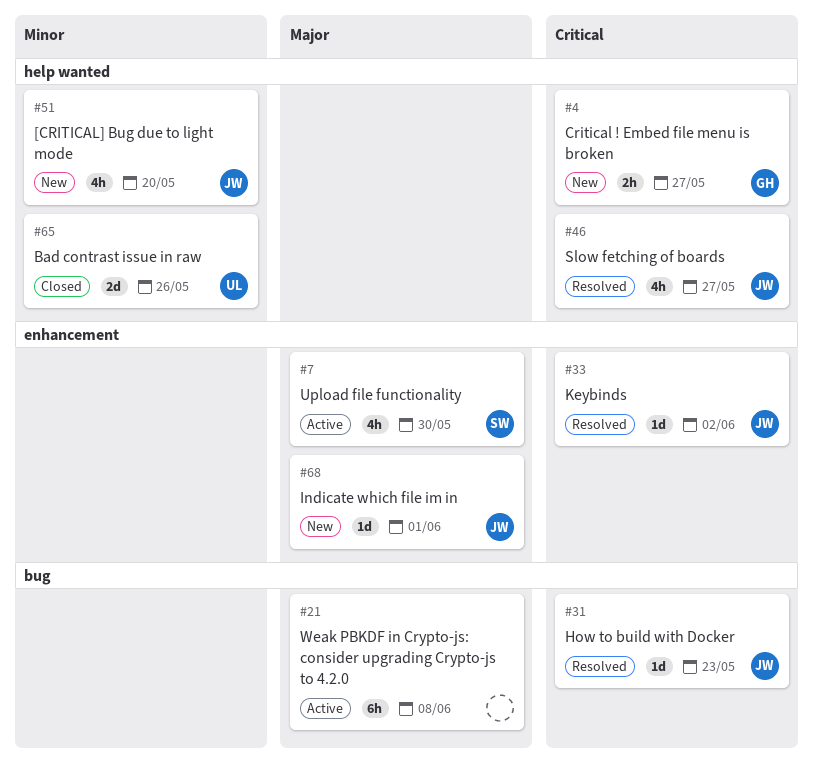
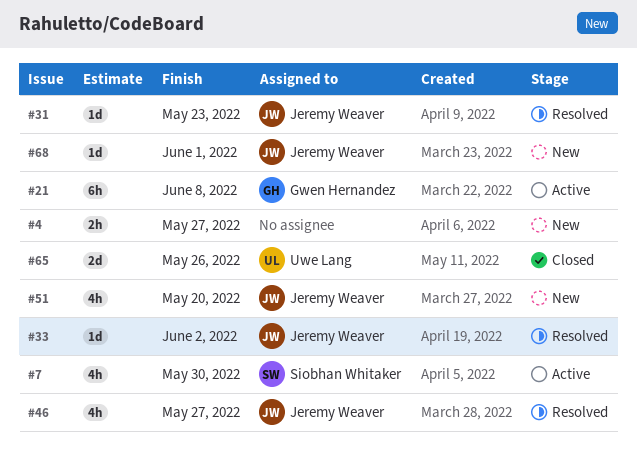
#4, owner: Gwen Hernandez -> none
#21, owner: none -> Gwen Hernandez

